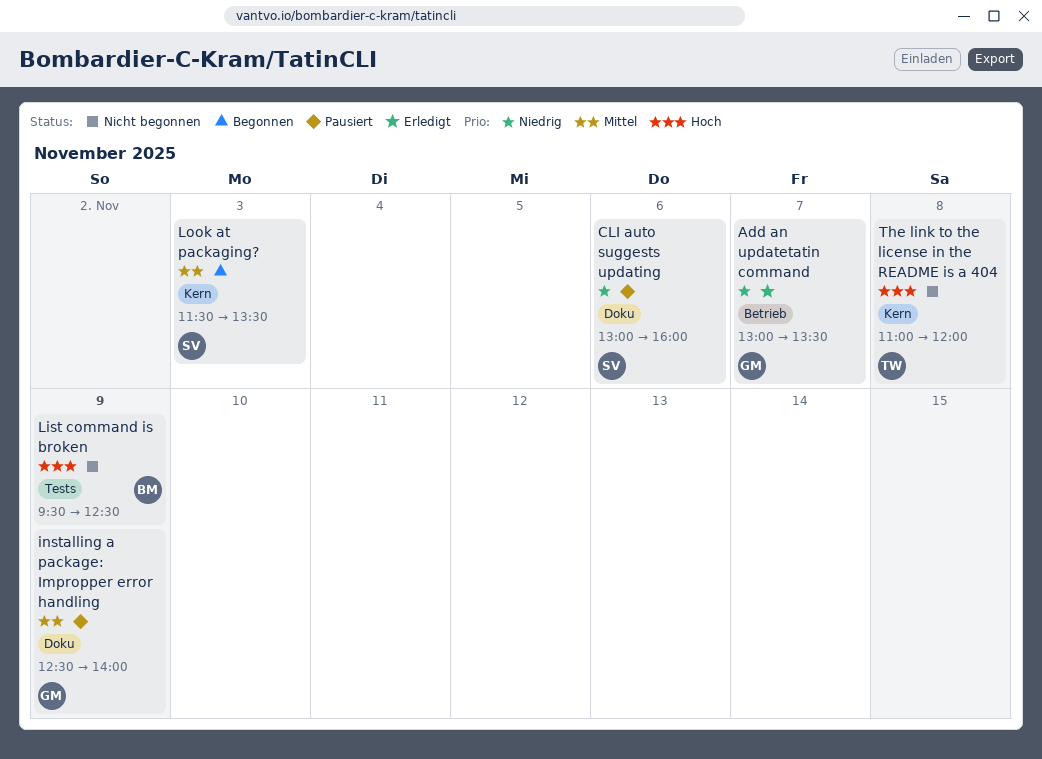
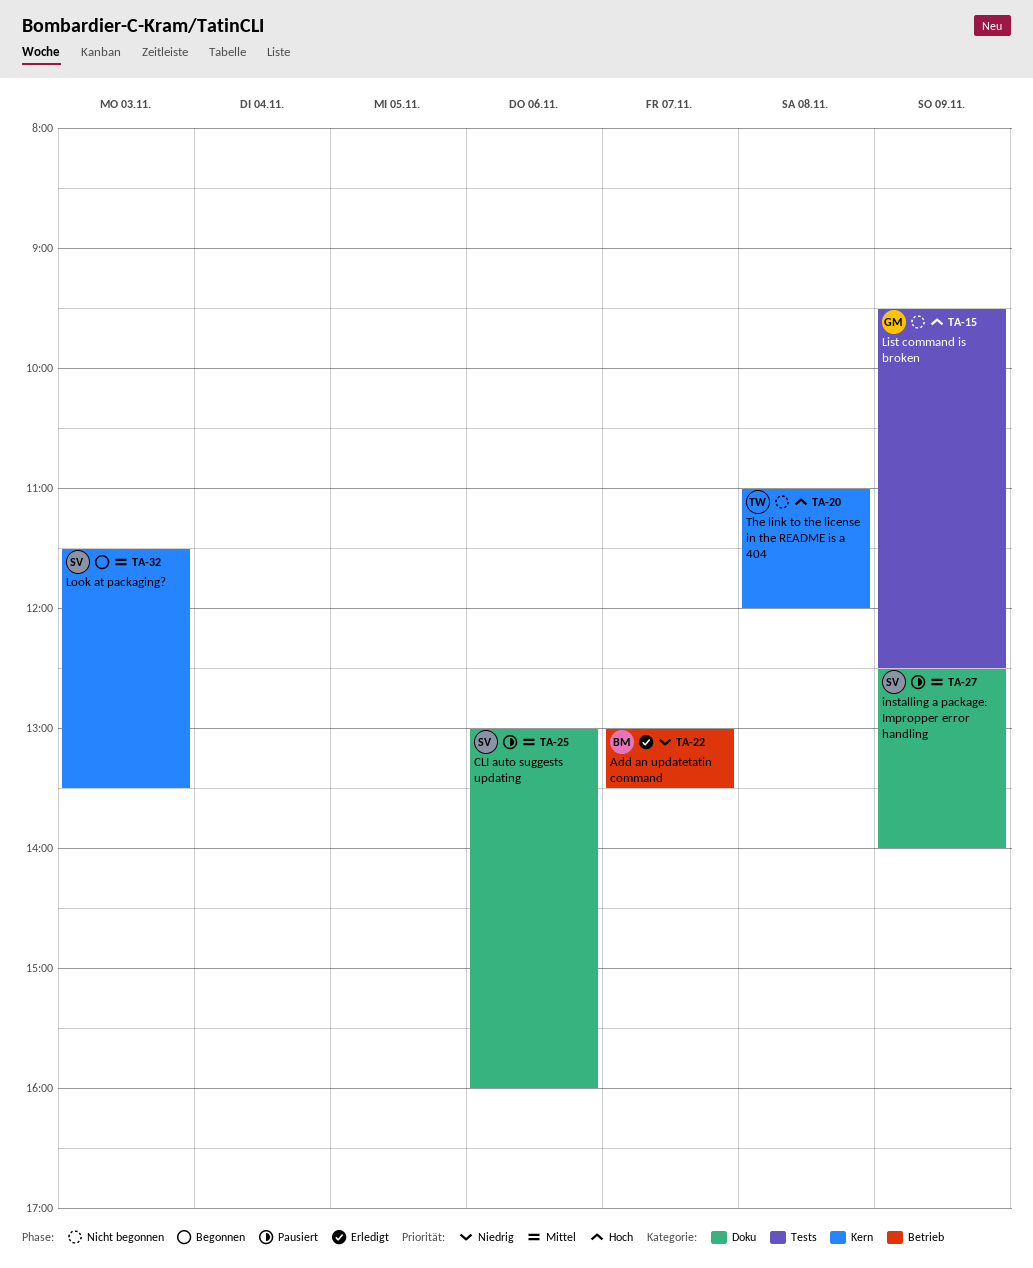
Add an updatetatin command, owner: GM -> BM
CLI auto suggests updating, priority: Niedrig -> Mittel
installing a package: Impropper error handling, owner: GM -> SV
List command is broken, owner: BM -> GM

